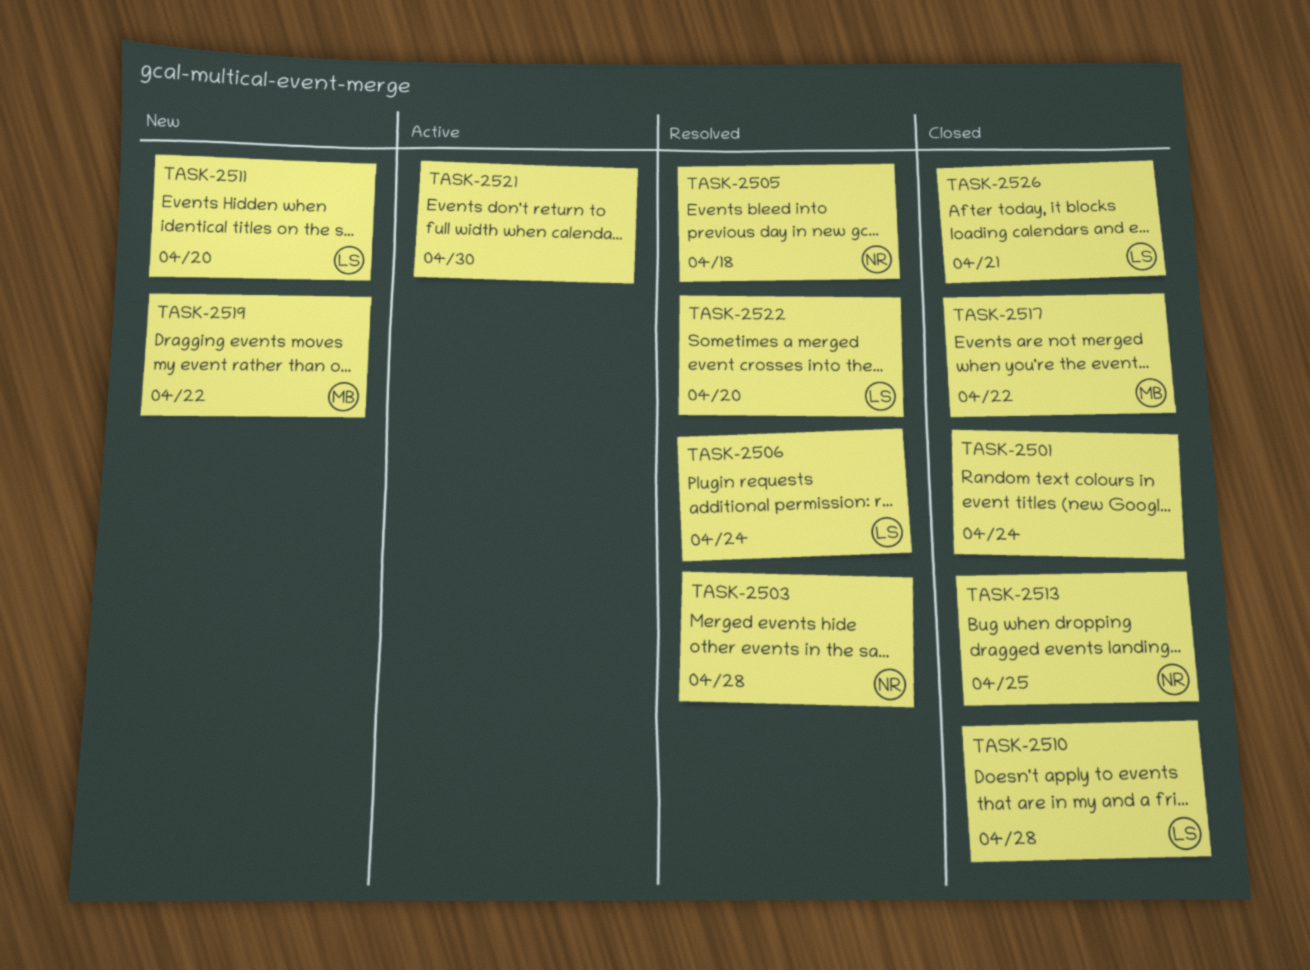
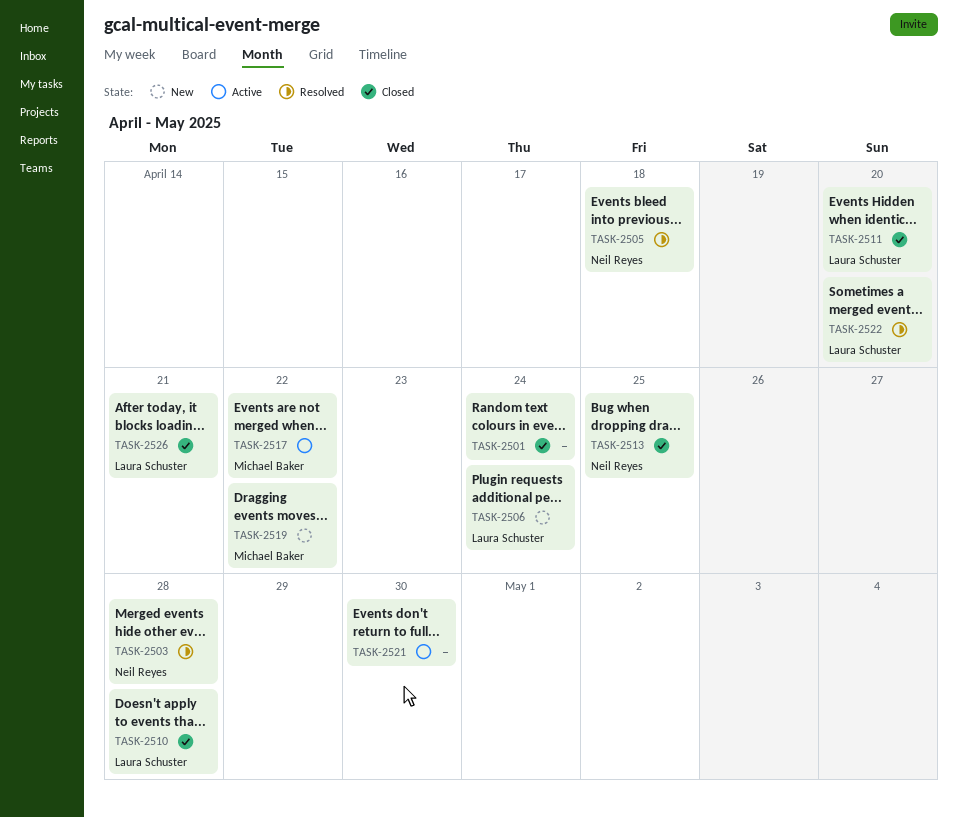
TASK-2506, status: Resolved -> New
TASK-2511, status: New -> Closed
TASK-2517, status: Closed -> Active

